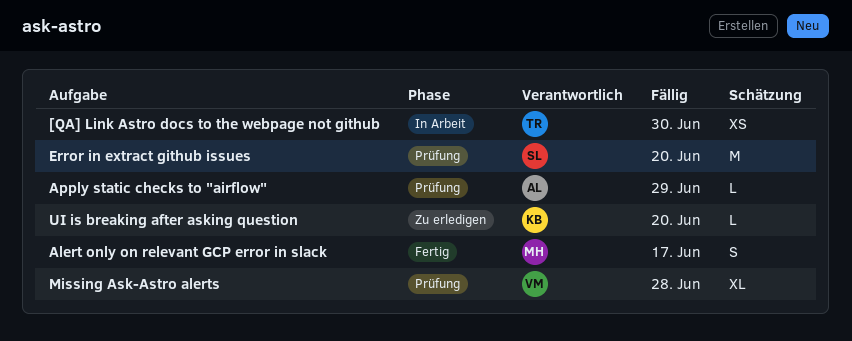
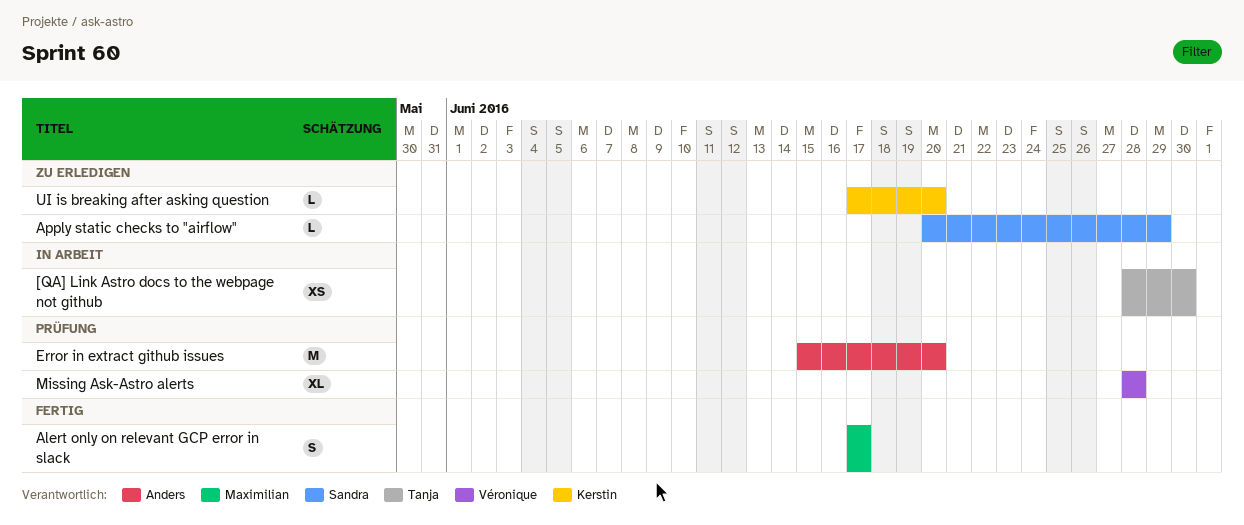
Apply static checks to "airflow", status: Prüfung -> Zu erledigen
Apply static checks to "airflow", owner: Anders -> Sandra
Error in extract github issues, owner: Sandra -> Anders

